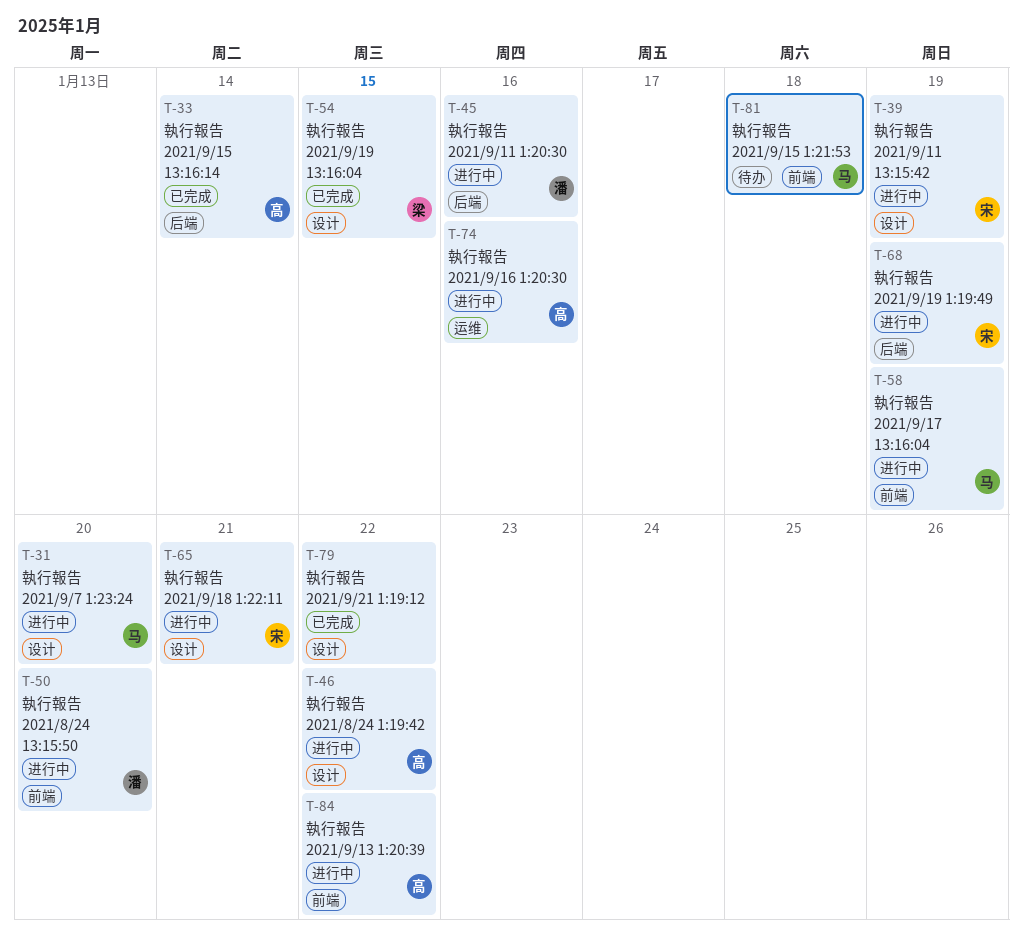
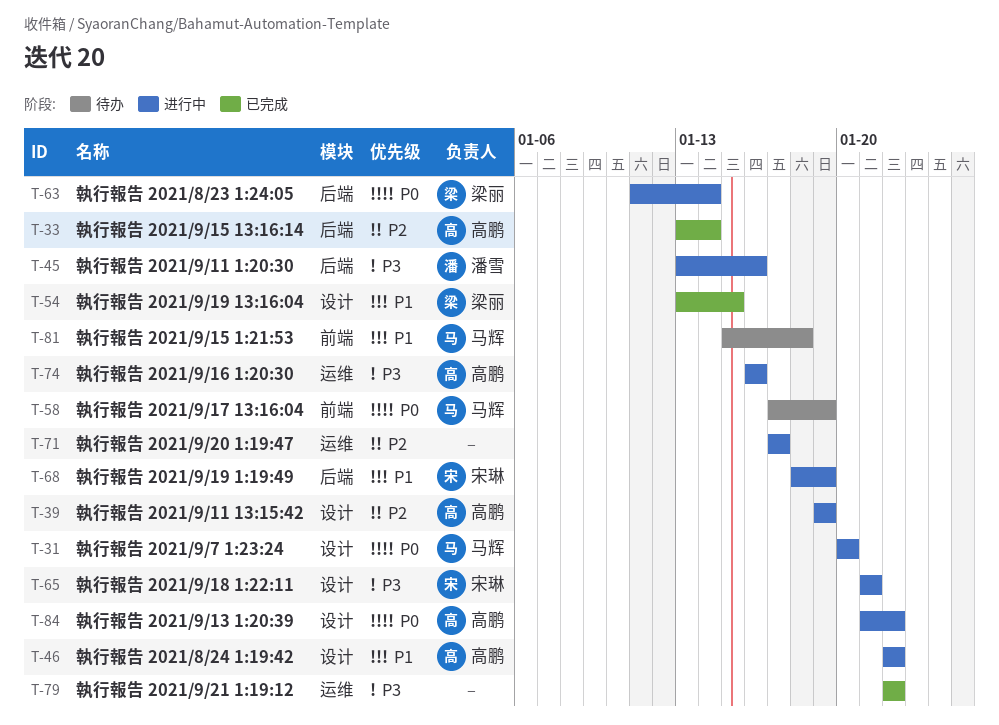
T-39, owner: 宋琳 -> 高鹏
T-50: present -> none
T-58, status: 进行中 -> 待办
T-63: none -> present
T-71: none -> present
T-79, label: 设计 -> 运维
T-84, label: 前端 -> 设计

